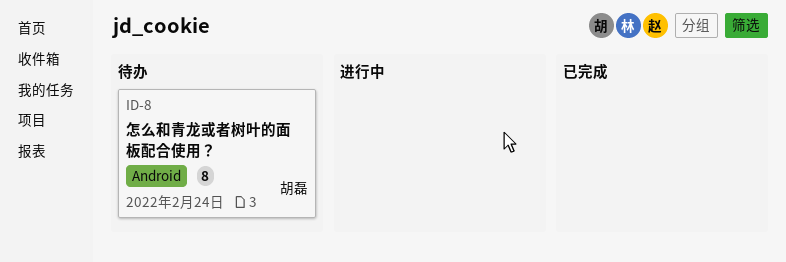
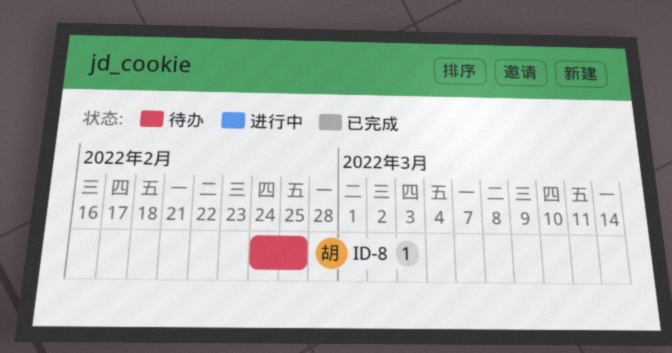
ID-8, estimate: 8 -> 1
ID-8, due: Feb 24 -> Feb 25

